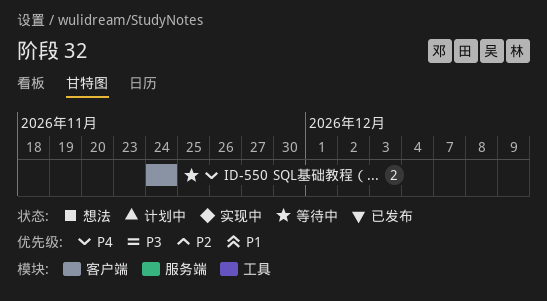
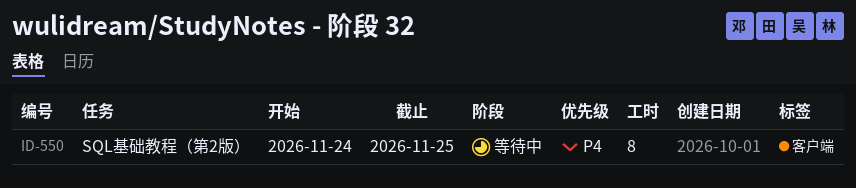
ID-550, estimate: 2 -> 8
ID-550, due: Nov 24 -> Nov 25

